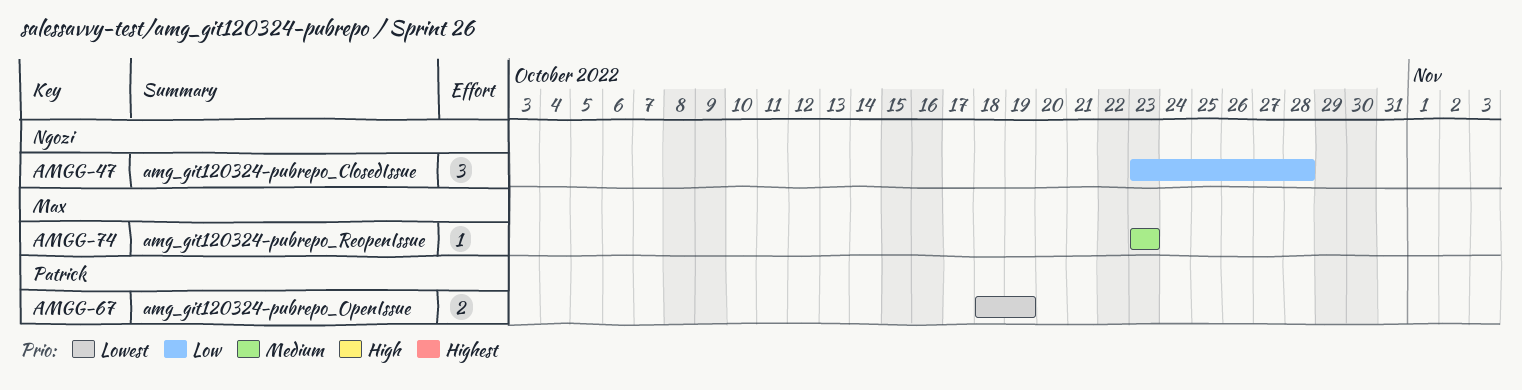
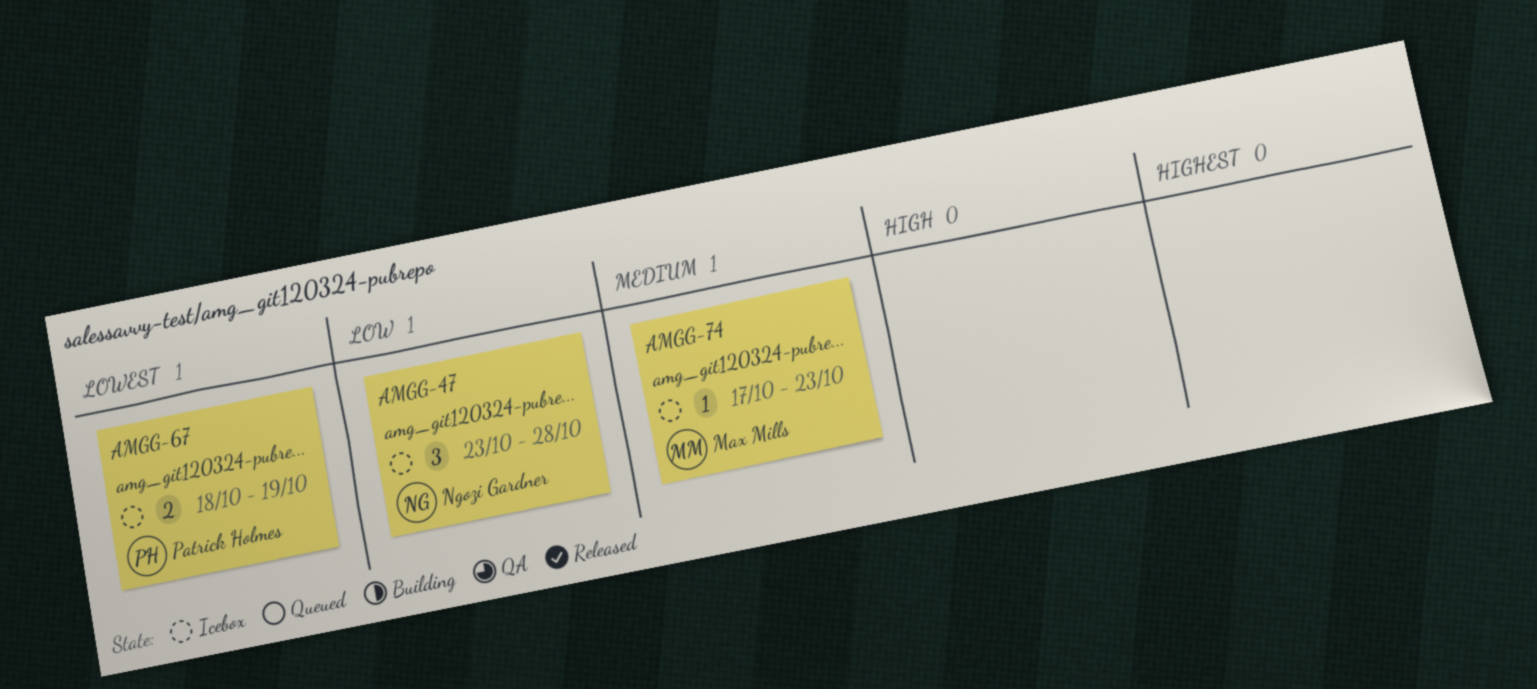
AMGG-74, start: Oct 23 -> Oct 17

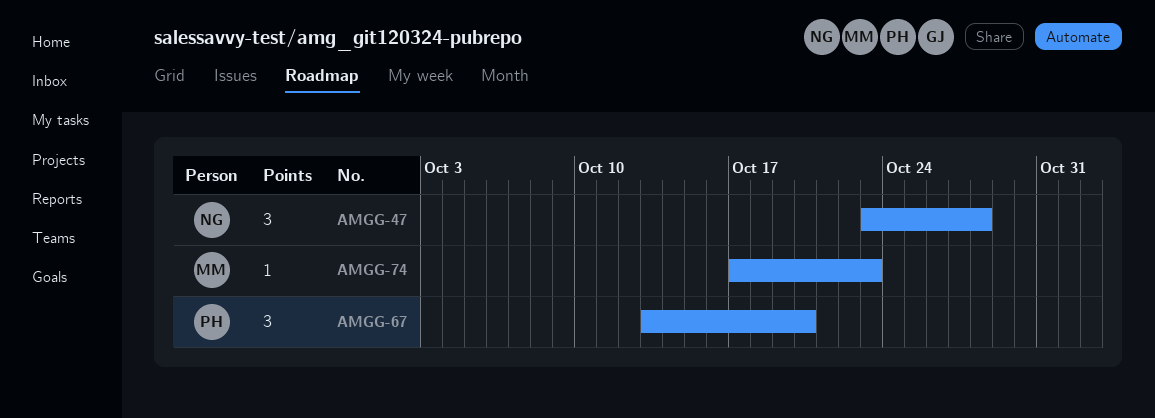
AMGG-67, estimate: 2 -> 3
AMGG-67, start: Oct 18 -> Oct 13
AMGG-67, due: Oct 19 -> Oct 20

